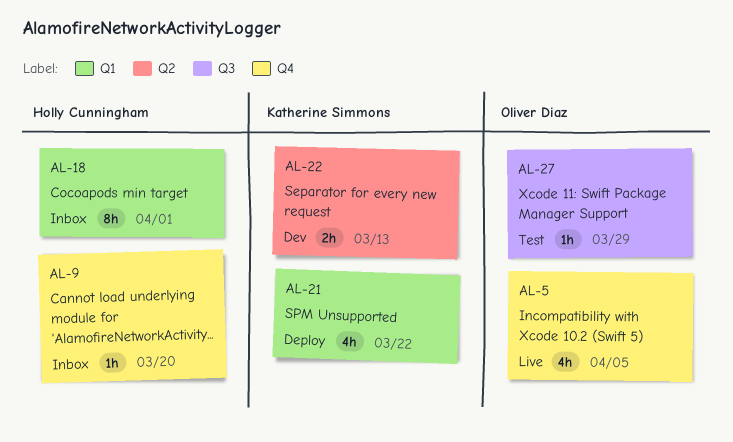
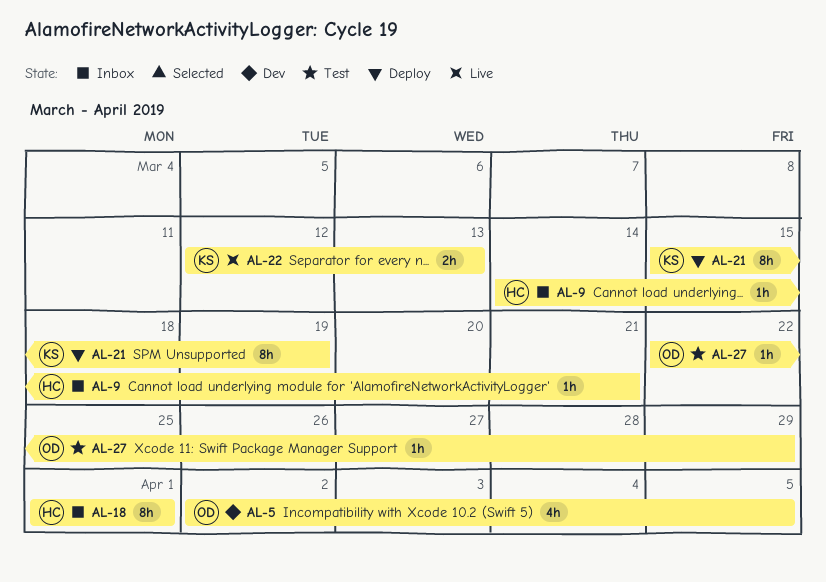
AL-5, status: Live -> Dev
AL-9, due: Mar 20 -> Mar 21
AL-21, estimate: 4h -> 8h
AL-21, due: Mar 22 -> Mar 19
AL-22, status: Dev -> Live

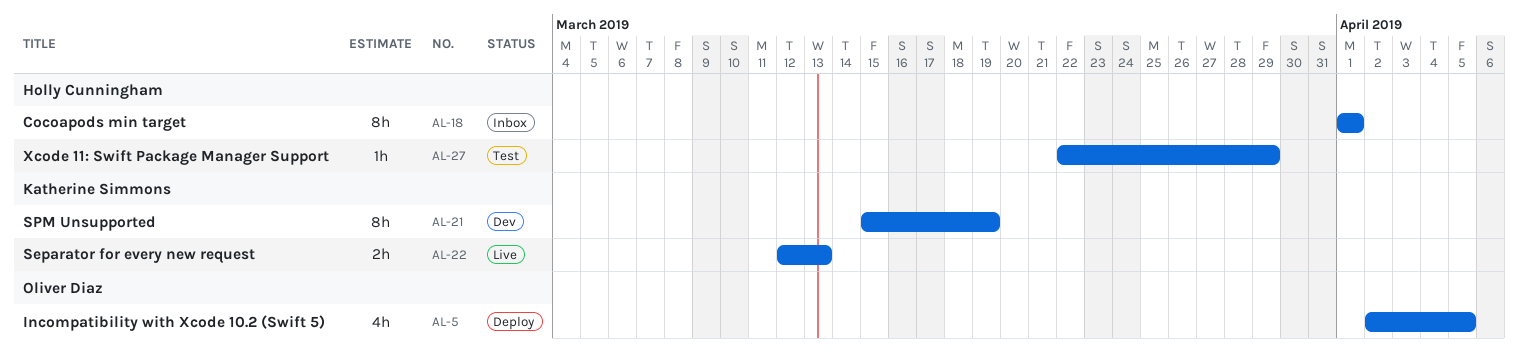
AL-5, status: Dev -> Deploy
AL-9: present -> none
AL-21, status: Deploy -> Dev
AL-27, owner: Oliver Diaz -> Holly Cunningham

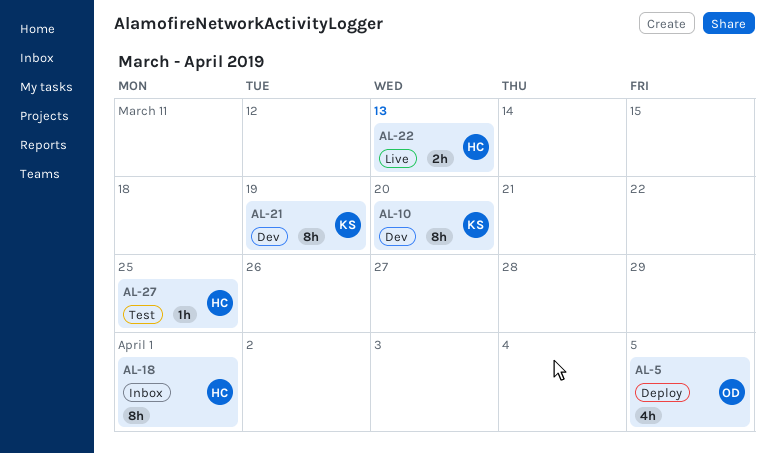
AL-10: none -> present
AL-22, owner: Katherine Simmons -> Holly Cunningham
AL-27, due: Mar 29 -> Mar 25

